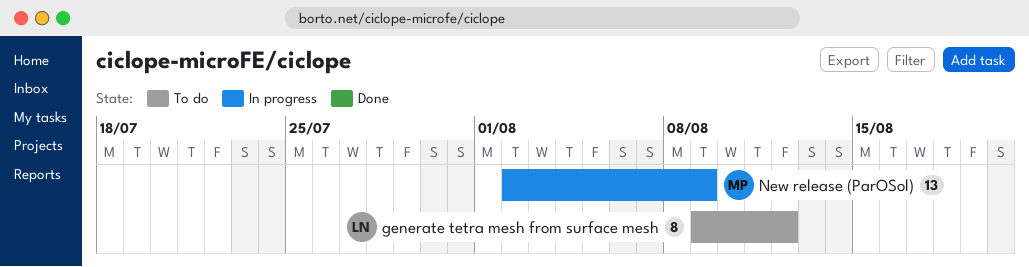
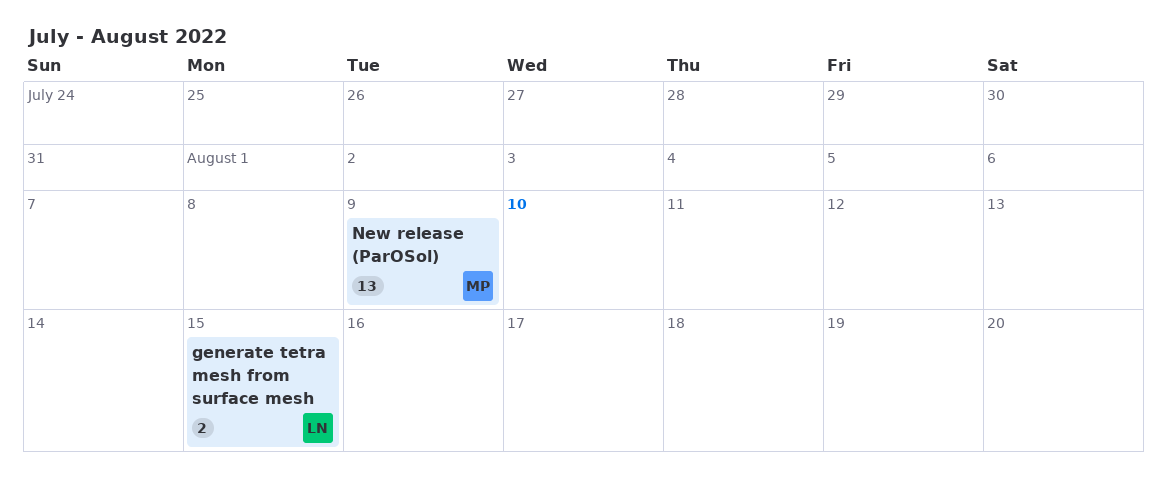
generate tetra mesh from surface mesh, estimate: 8 -> 2
generate tetra mesh from surface mesh, due: Aug 12 -> Aug 15

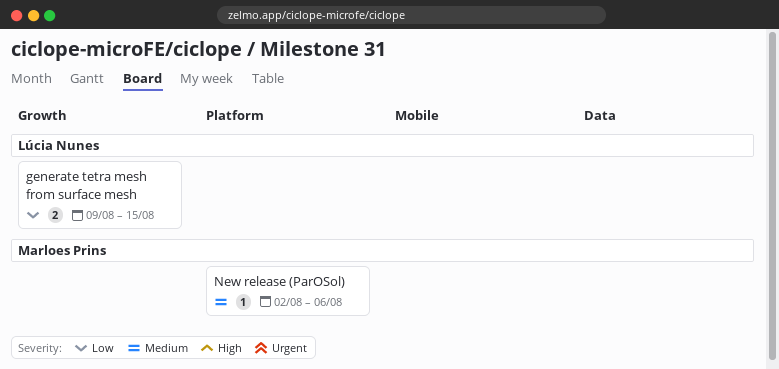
New release (ParOSol), estimate: 13 -> 1
New release (ParOSol), due: Aug 9 -> Aug 6

